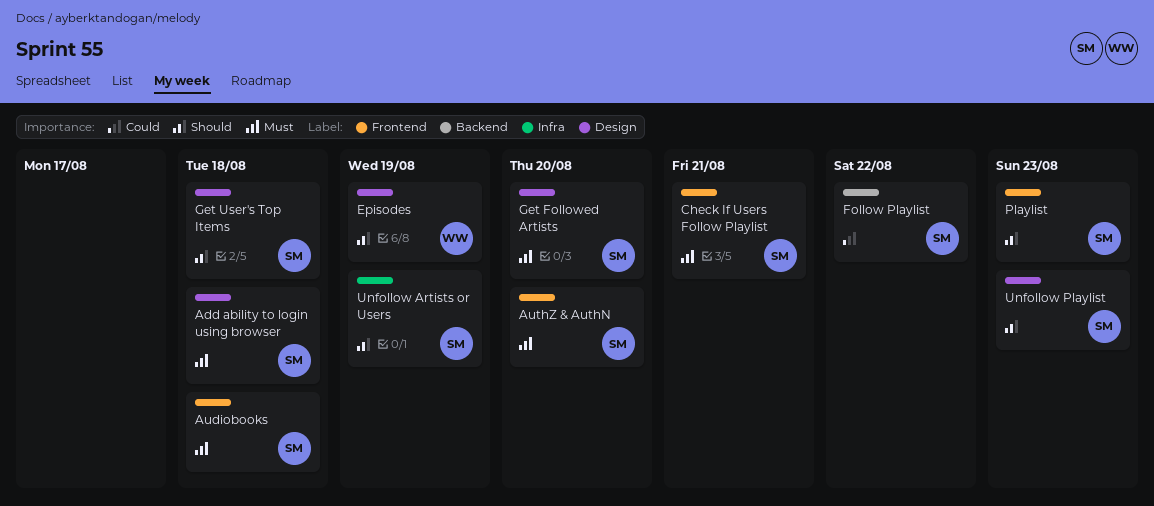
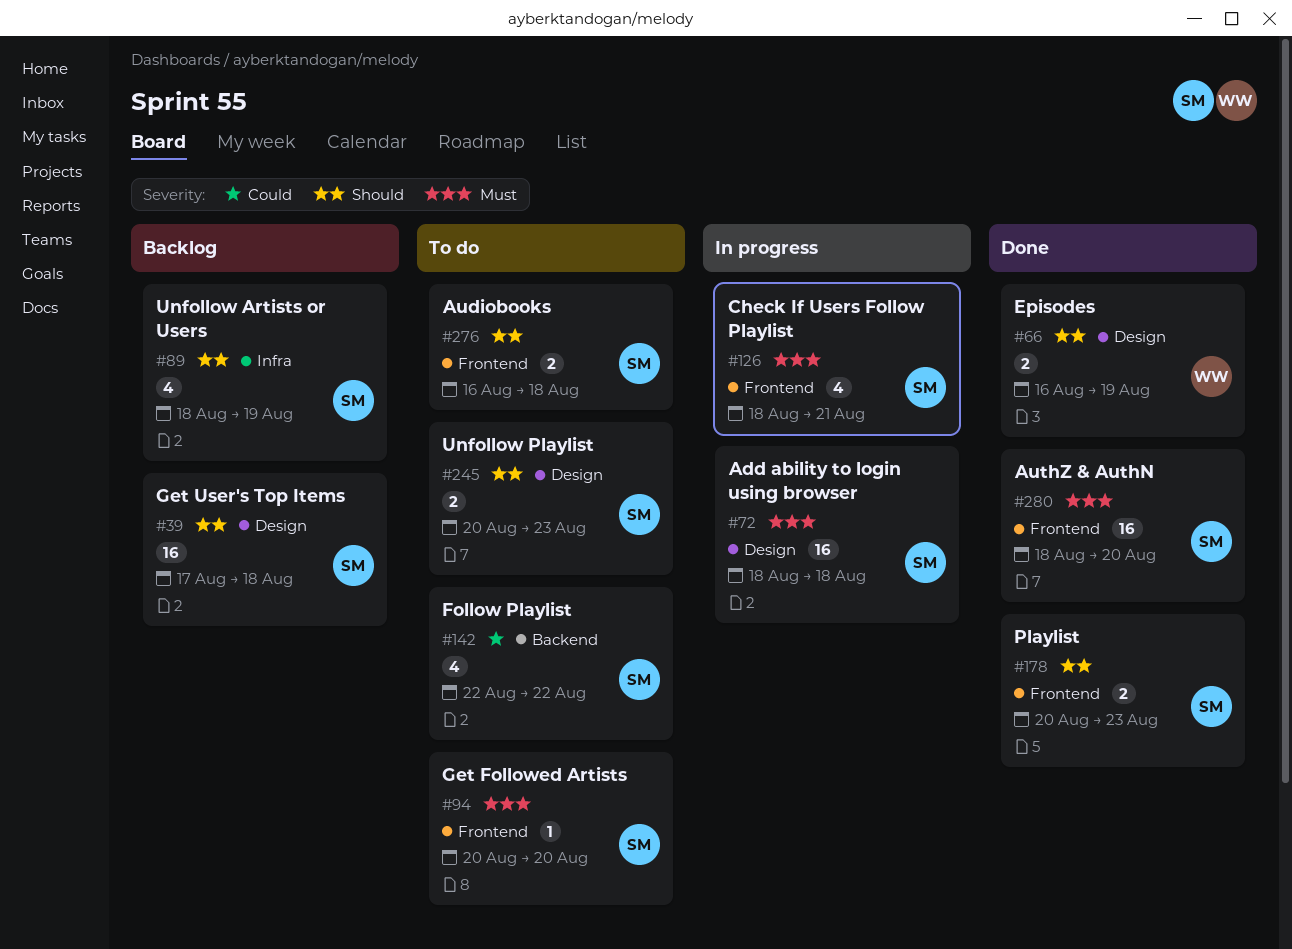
Audiobooks, priority: Must -> Should
Get Followed Artists, label: Design -> Frontend

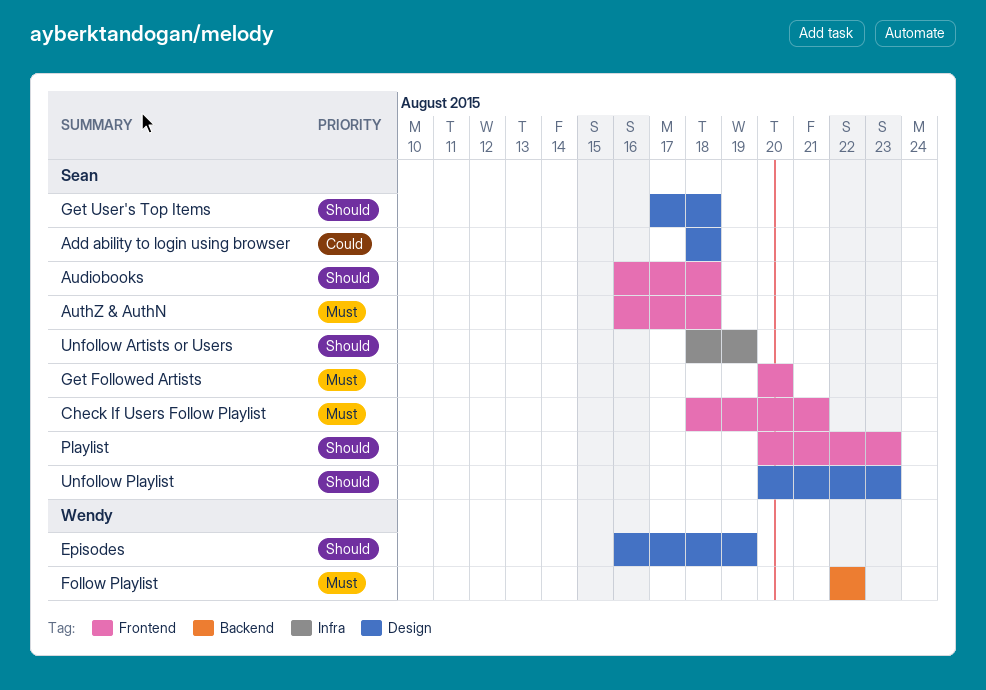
Add ability to login using browser, priority: Must -> Could
AuthZ & AuthN, start: Aug 18 -> Aug 16
AuthZ & AuthN, due: Aug 20 -> Aug 18
Follow Playlist, owner: Sean -> Wendy
Follow Playlist, priority: Could -> Must

